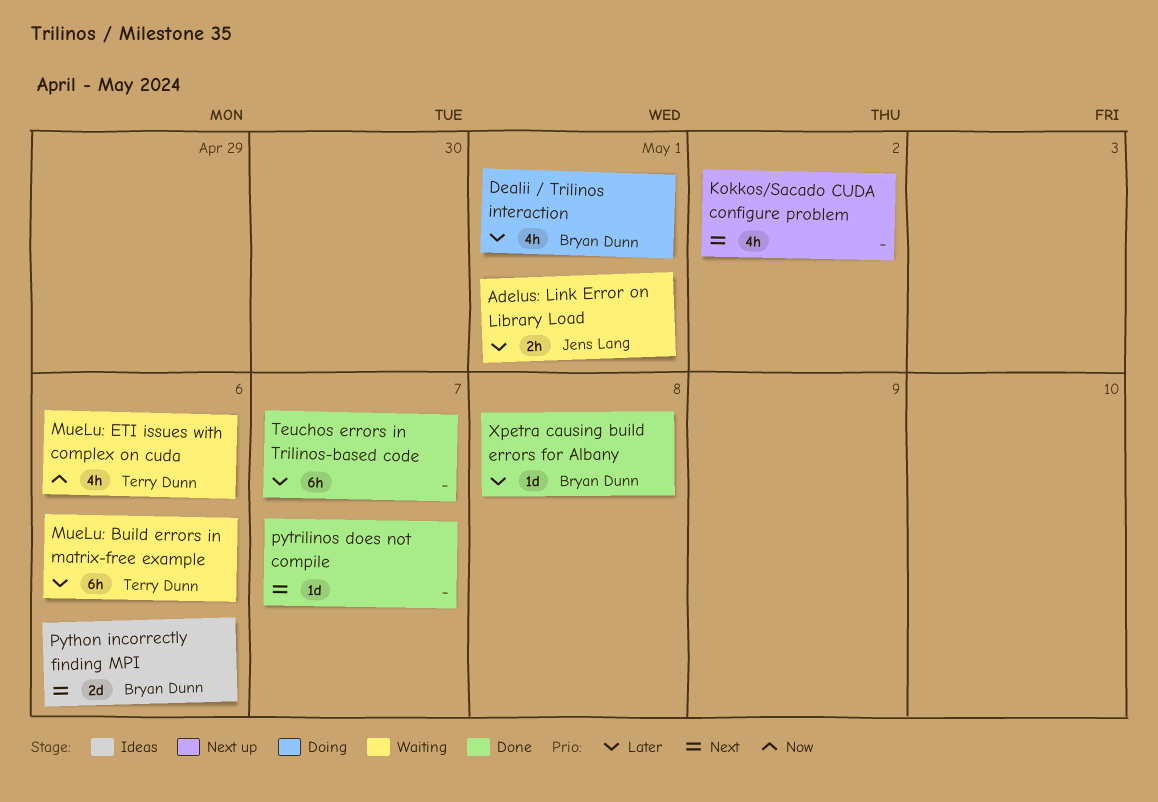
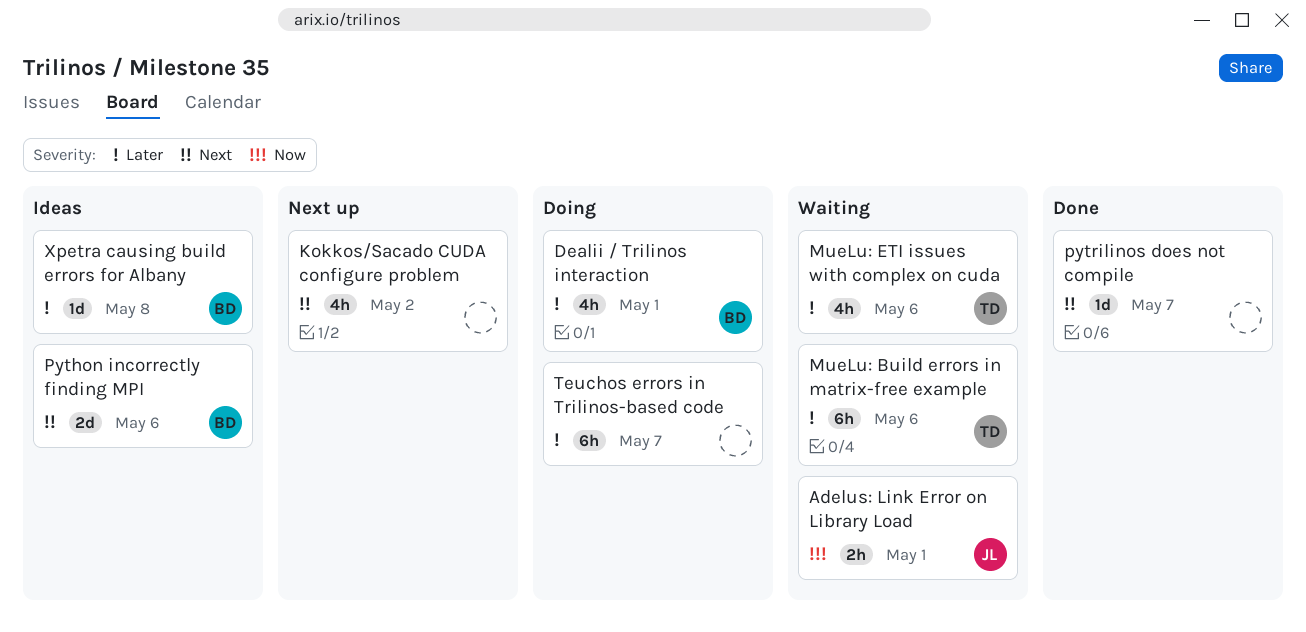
Adelus: Link Error on Library Load, priority: Later -> Now
MueLu: ETI issues with complex on cuda, priority: Now -> Later
Teuchos errors in Trilinos-based code, status: Done -> Doing
Xpetra causing build errors for Albany, status: Done -> Ideas

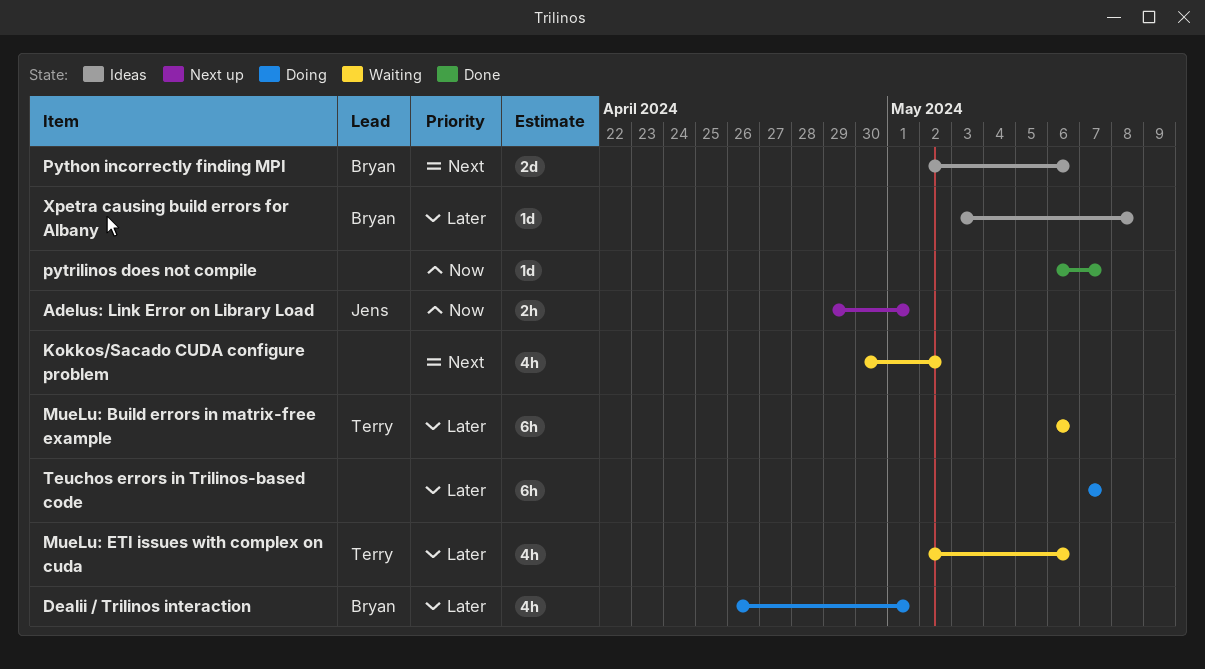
Adelus: Link Error on Library Load, status: Waiting -> Next up
Kokkos/Sacado CUDA configure problem, status: Next up -> Waiting
pytrilinos does not compile, priority: Next -> Now

